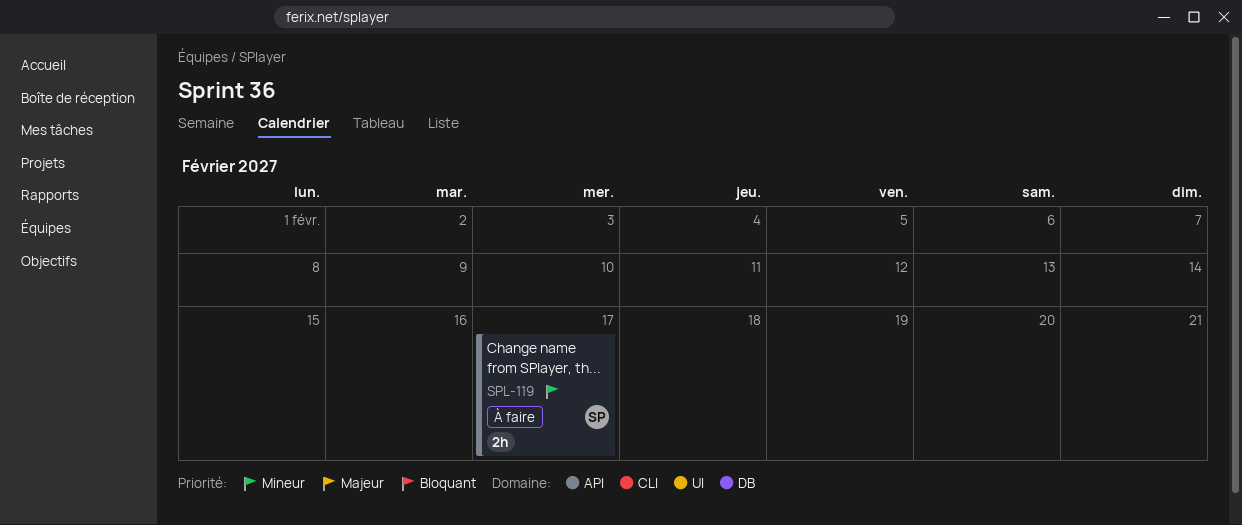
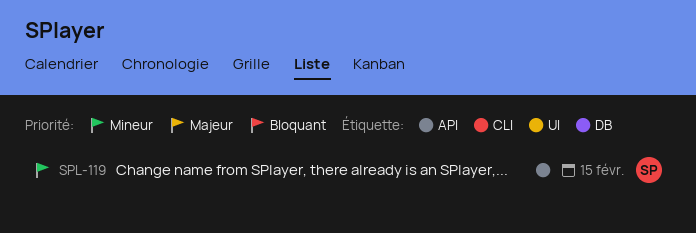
SPL-119, due: Feb 17 -> Feb 15

